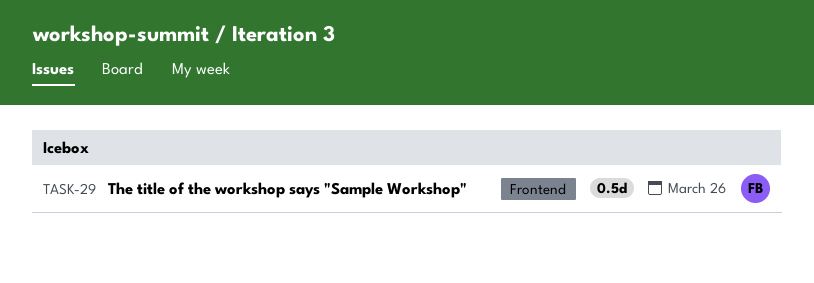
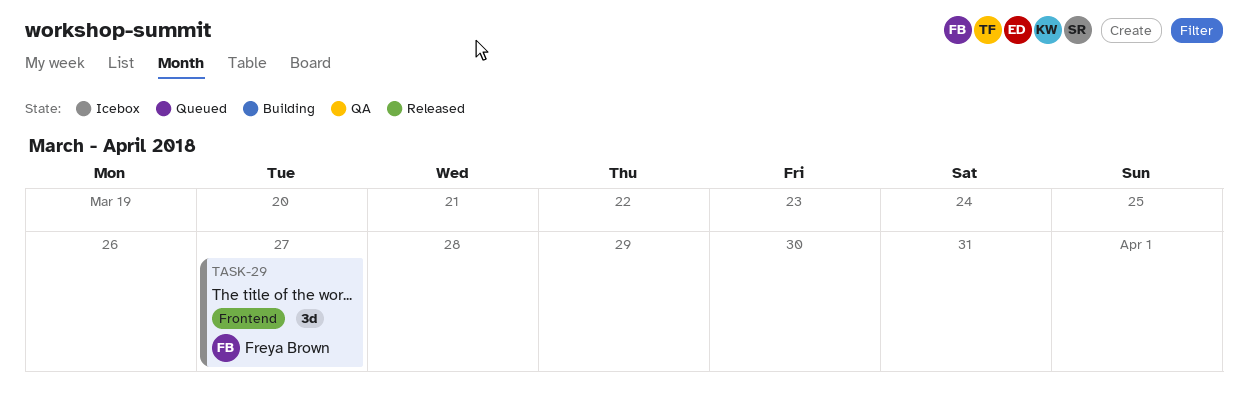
TASK-29, estimate: 0.5d -> 3d
TASK-29, due: Mar 26 -> Mar 27

